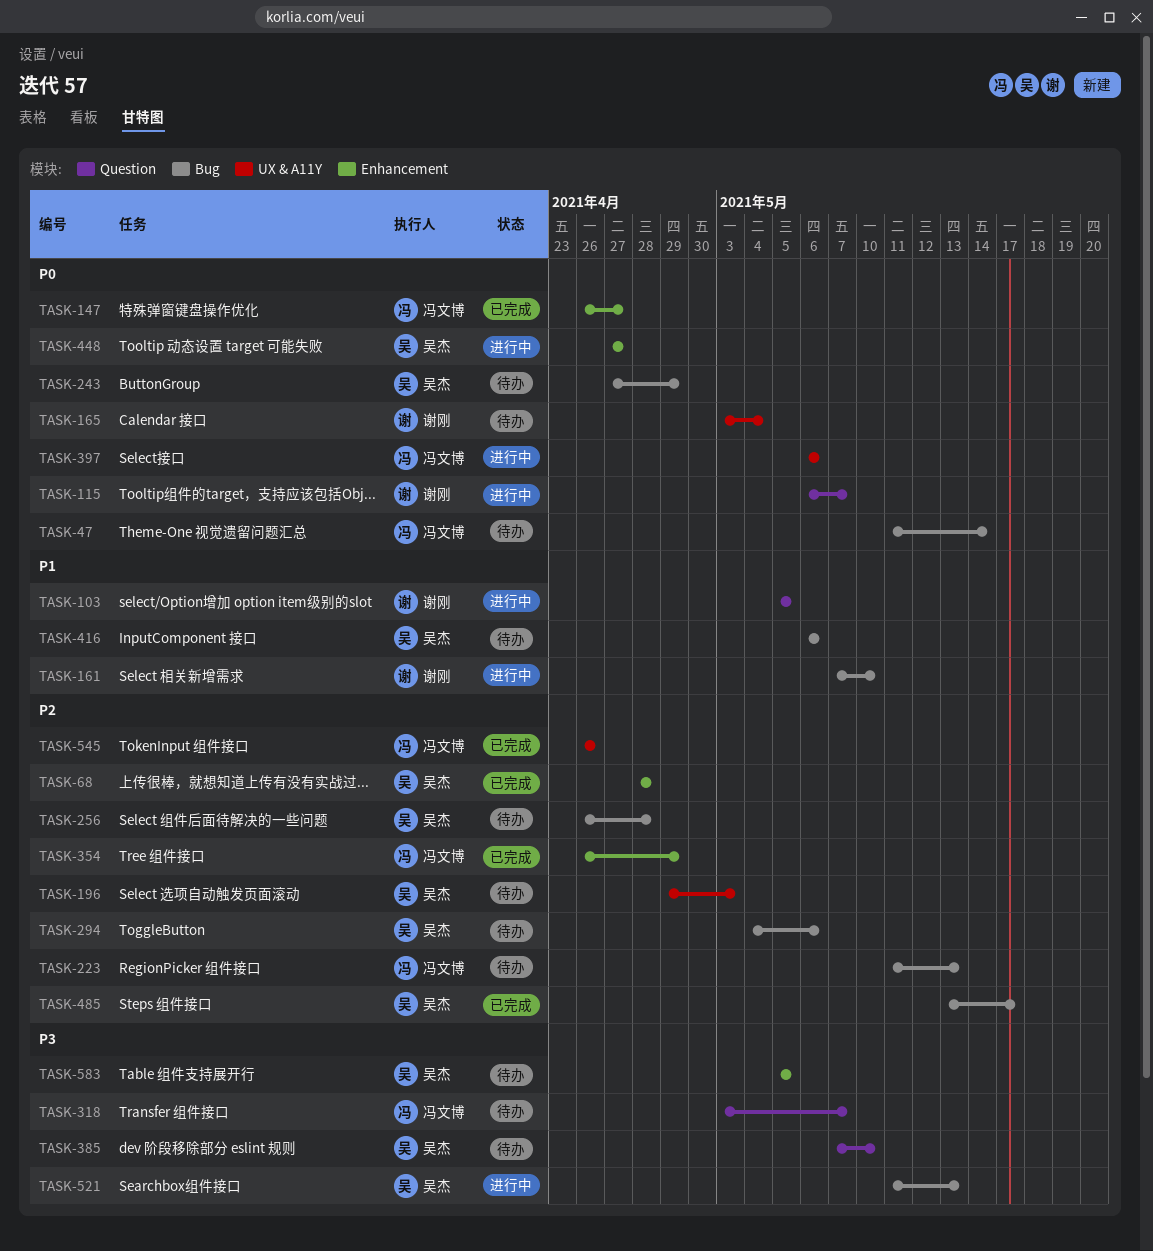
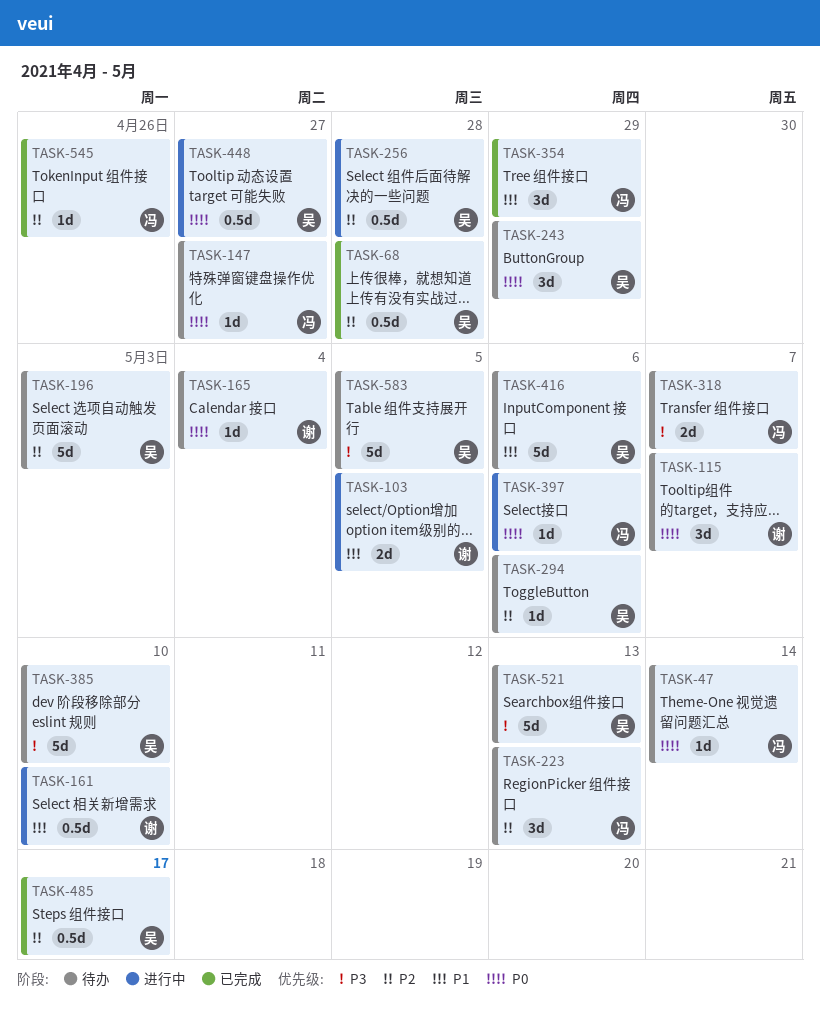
TASK-115, status: 进行中 -> 待办
TASK-147, status: 已完成 -> 待办
TASK-256, status: 待办 -> 进行中
TASK-354, priority: P2 -> P1
TASK-521, status: 进行中 -> 待办

